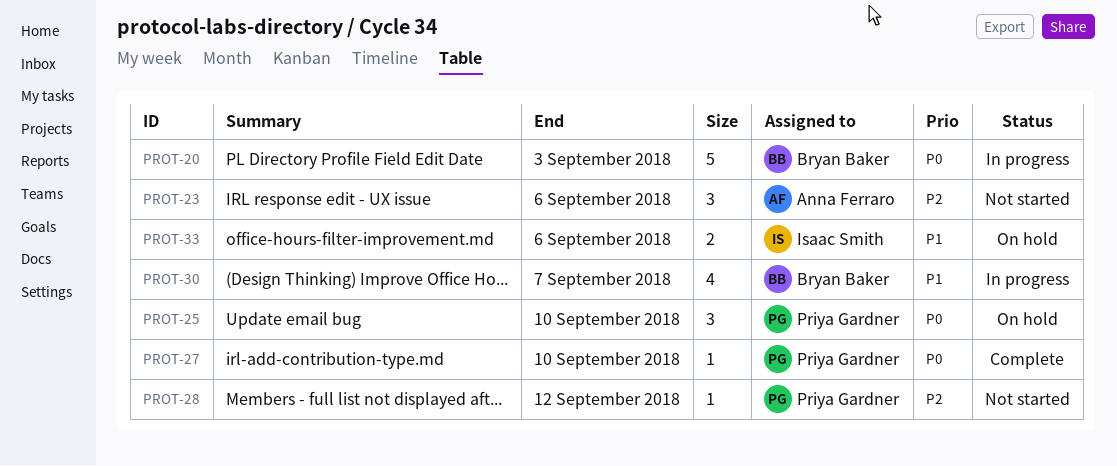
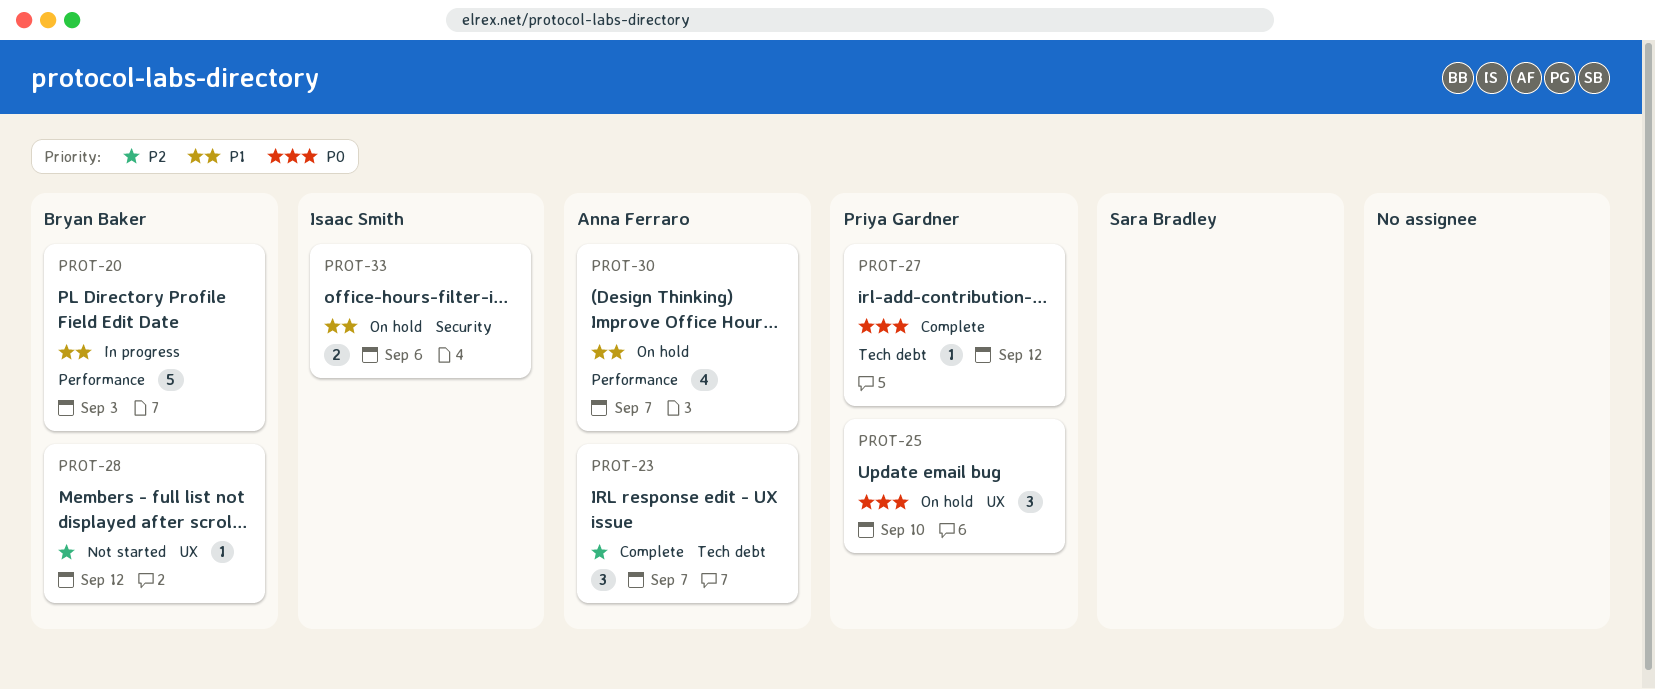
PROT-20, priority: P0 -> P1
PROT-23, status: Not started -> Complete
PROT-23, due: Sep 6 -> Sep 7
PROT-27, due: Sep 10 -> Sep 12
PROT-28, owner: Priya Gardner -> Bryan Baker
PROT-30, status: In progress -> On hold
PROT-30, owner: Bryan Baker -> Anna Ferraro

